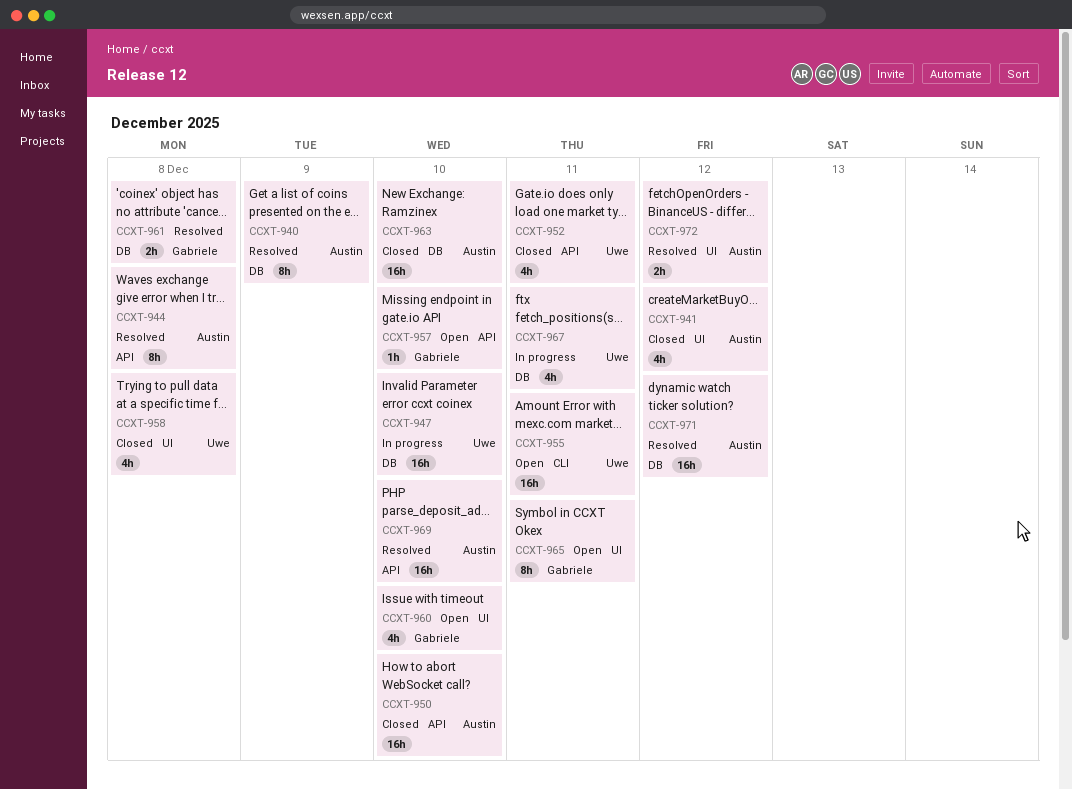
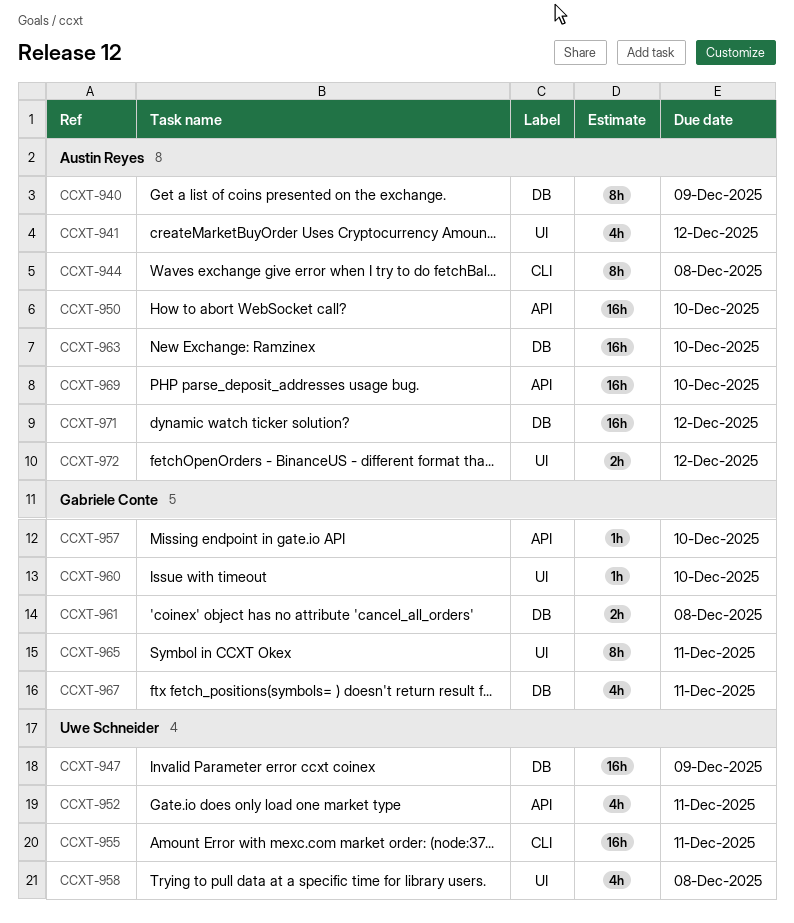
CCXT-944, label: API -> CLI
CCXT-947, due: Dec 10 -> Dec 9
CCXT-960, estimate: 4h -> 1h
CCXT-967, owner: Uwe Schneider -> Gabriele Conte

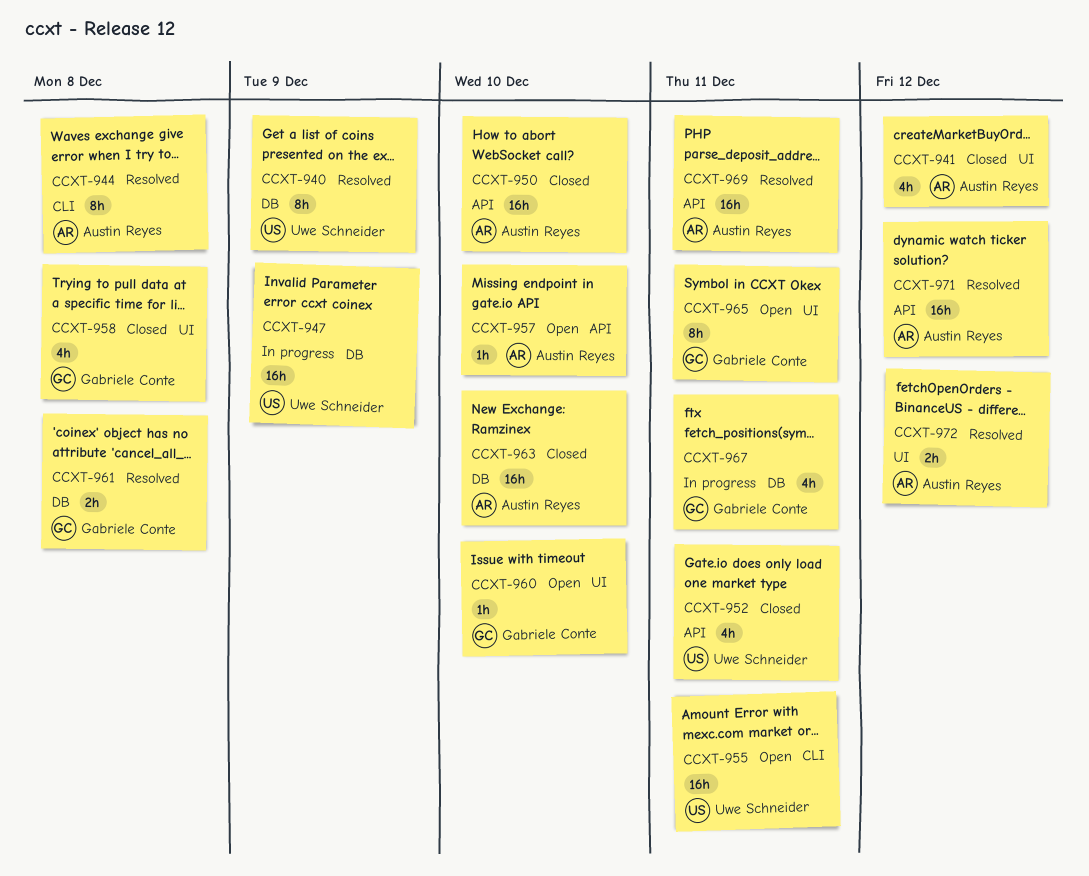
CCXT-940, owner: Austin Reyes -> Uwe Schneider
CCXT-957, owner: Gabriele Conte -> Austin Reyes
CCXT-958, owner: Uwe Schneider -> Gabriele Conte
CCXT-969, due: Dec 10 -> Dec 11
CCXT-971, label: DB -> API

